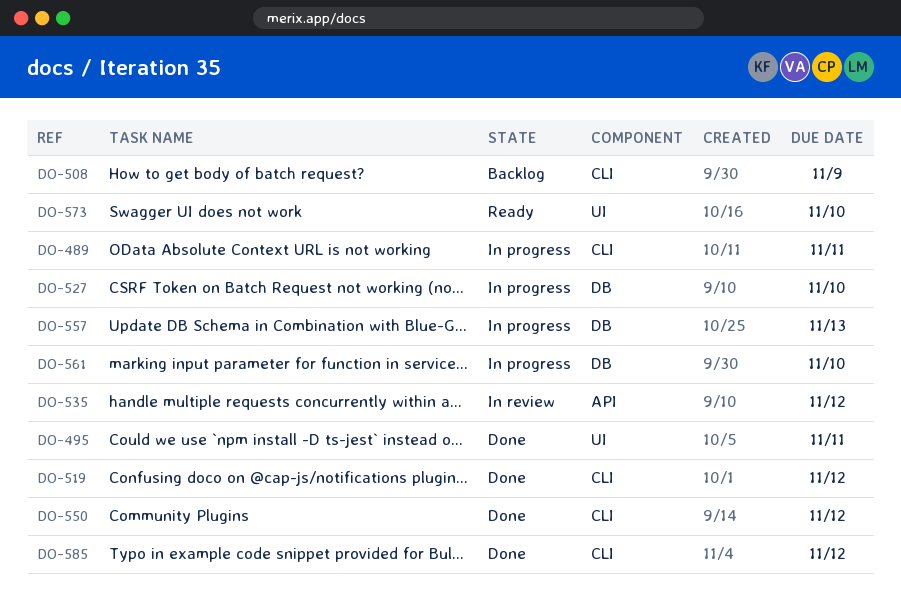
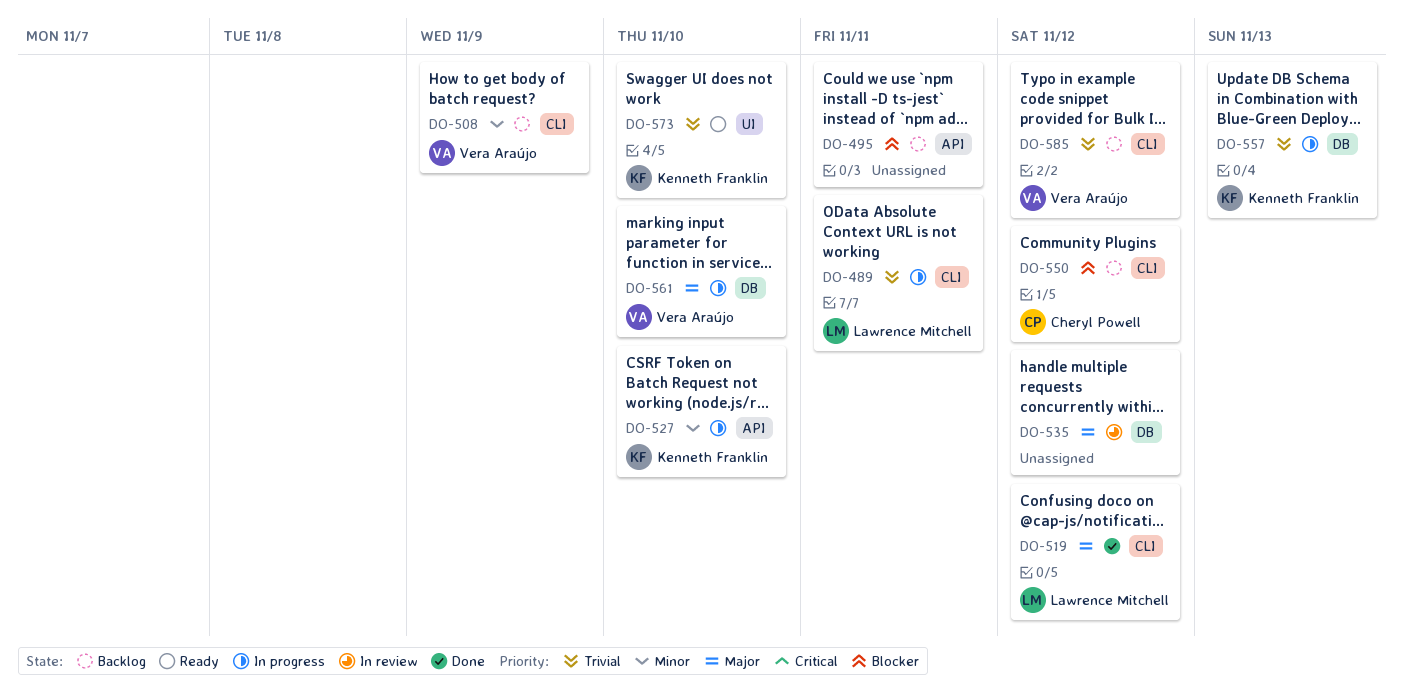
DO-495, status: Done -> Backlog
DO-495, label: UI -> API
DO-527, label: DB -> API
DO-535, label: API -> DB
DO-550, status: Done -> Backlog
DO-585, status: Done -> Backlog

